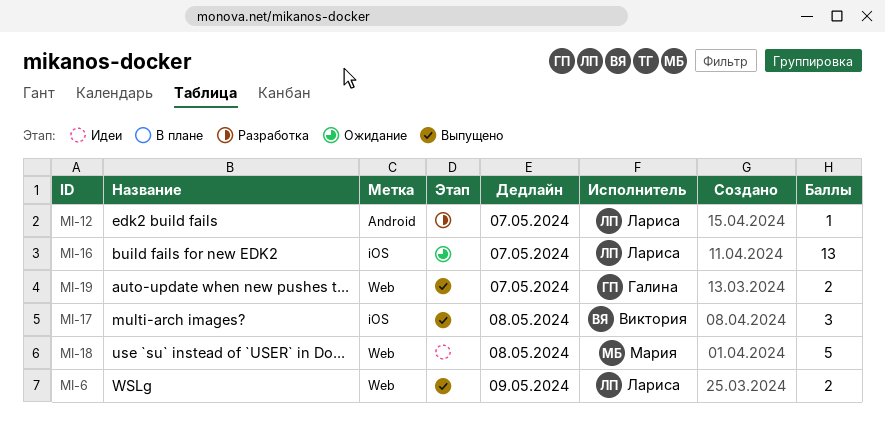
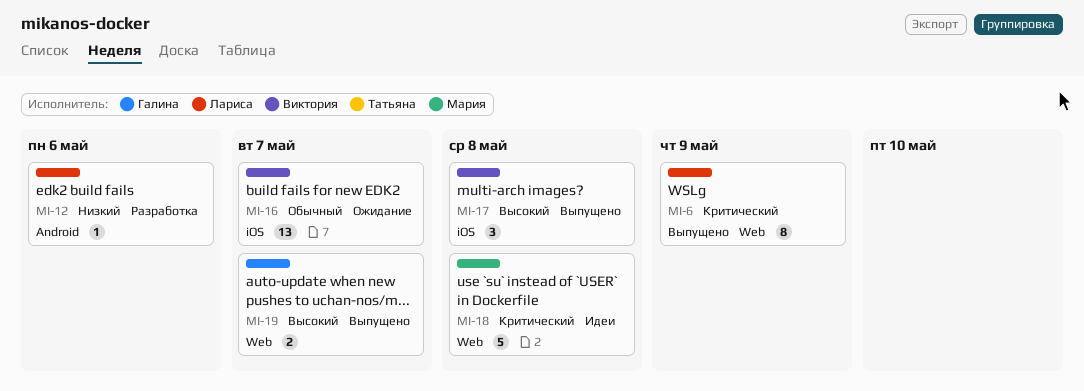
MI-6, estimate: 2 -> 8
MI-12, due: May 7 -> May 6
MI-16, owner: Лариса -> Виктория

